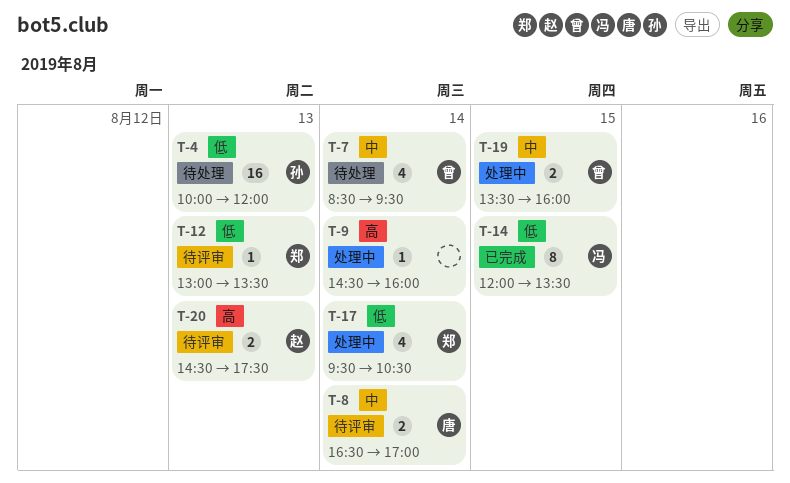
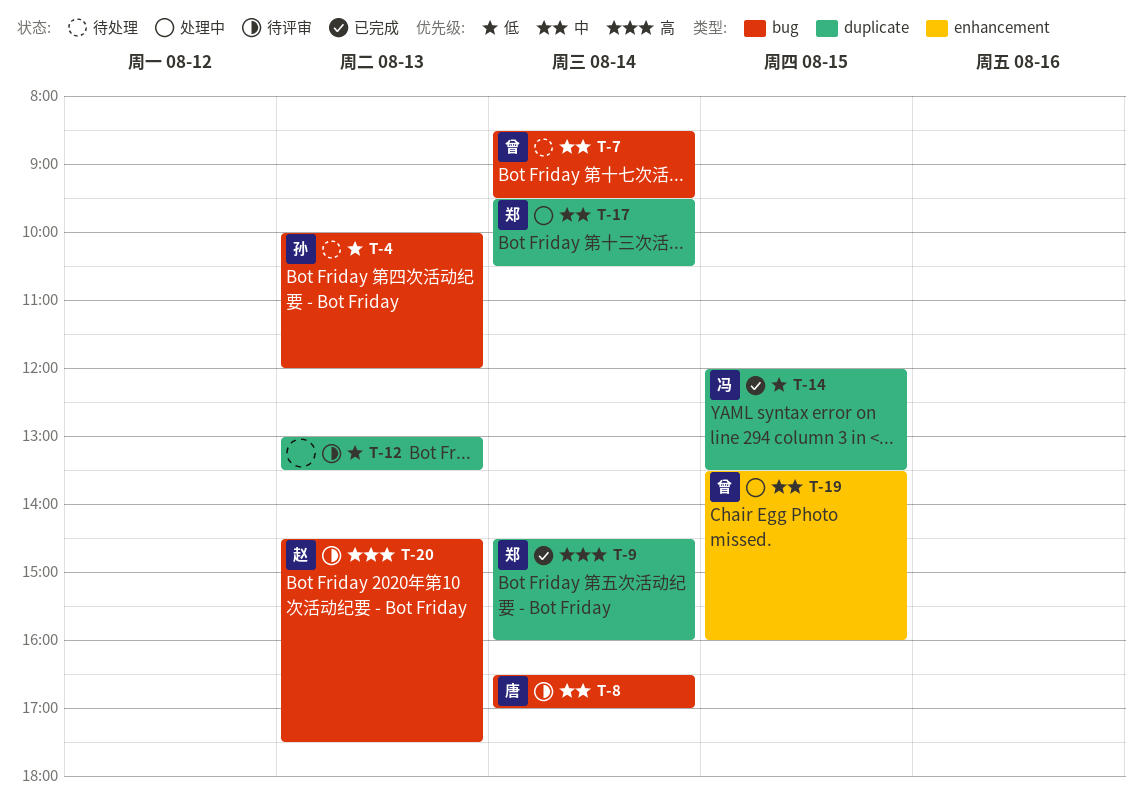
T-9, status: 处理中 -> 已完成
T-9, owner: none -> 郑
T-12, owner: 郑 -> none
T-17, priority: 低 -> 中

